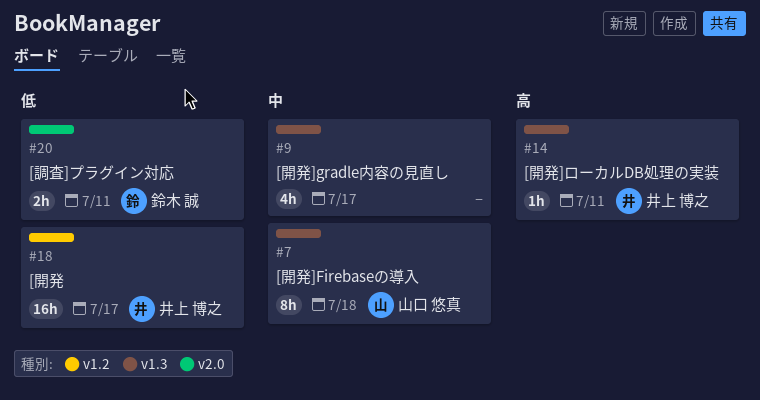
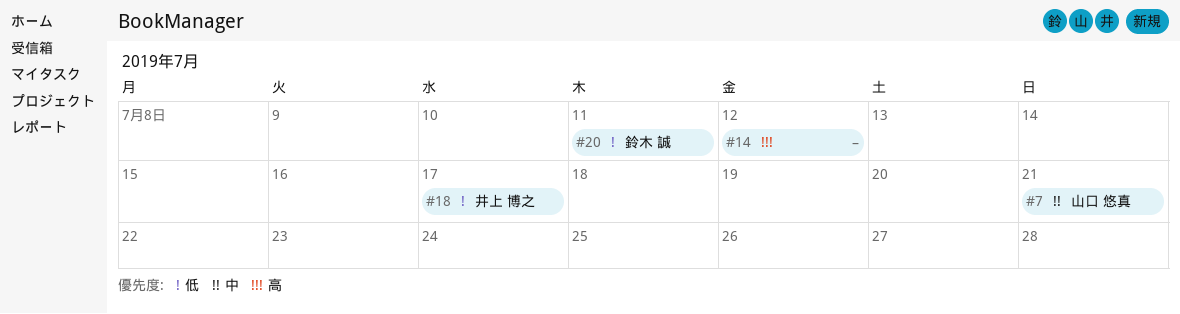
#7, due: Jul 18 -> Jul 21
#9: present -> none
#14, owner: 井上 博之 -> none
#14, due: Jul 11 -> Jul 12

